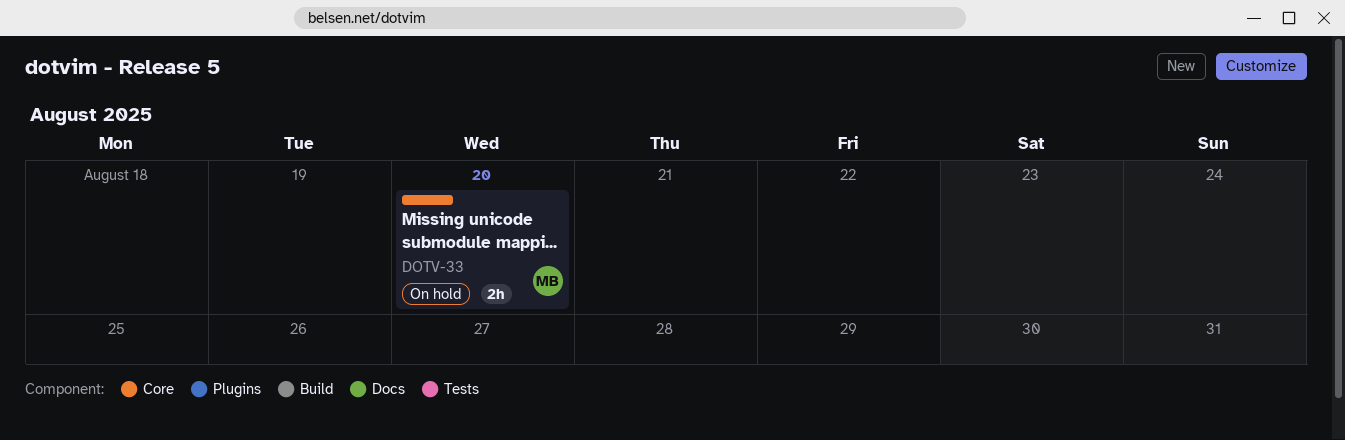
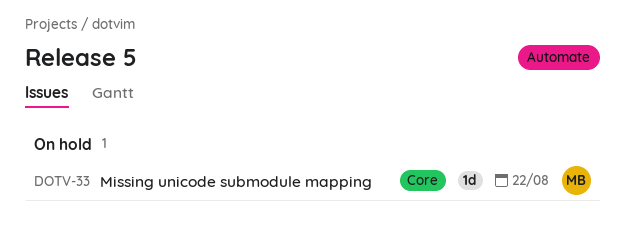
DOTV-33, estimate: 2h -> 1d
DOTV-33, due: Aug 20 -> Aug 22

